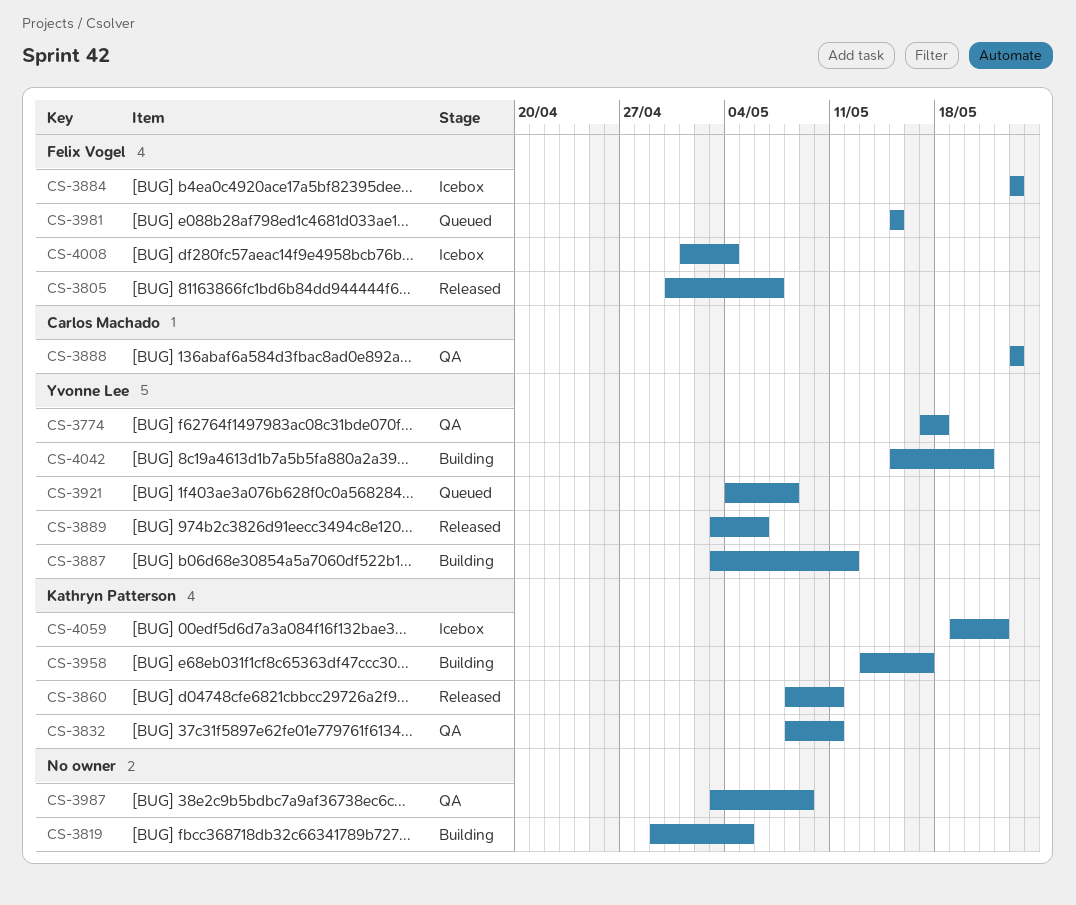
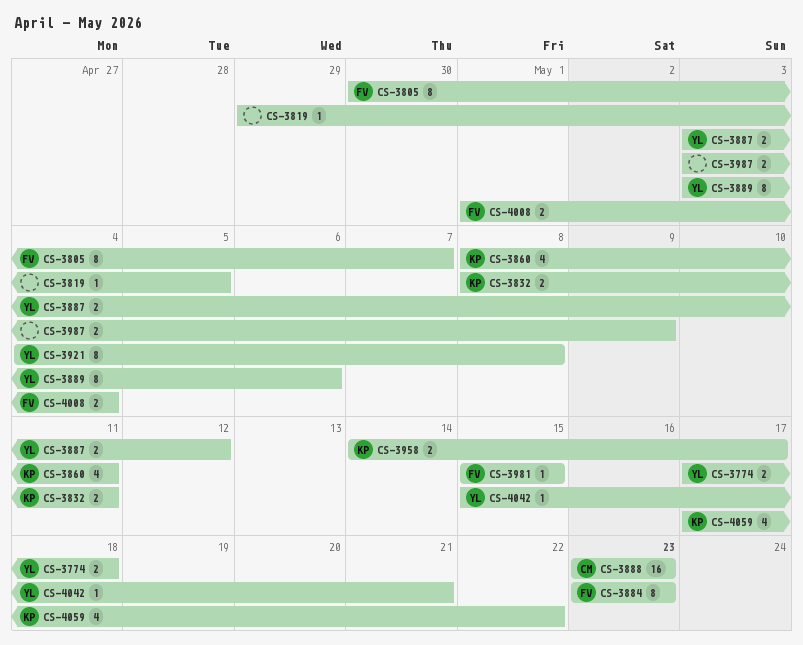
CS-3958, start: May 13 -> May 14
CS-4059, start: May 19 -> May 17

